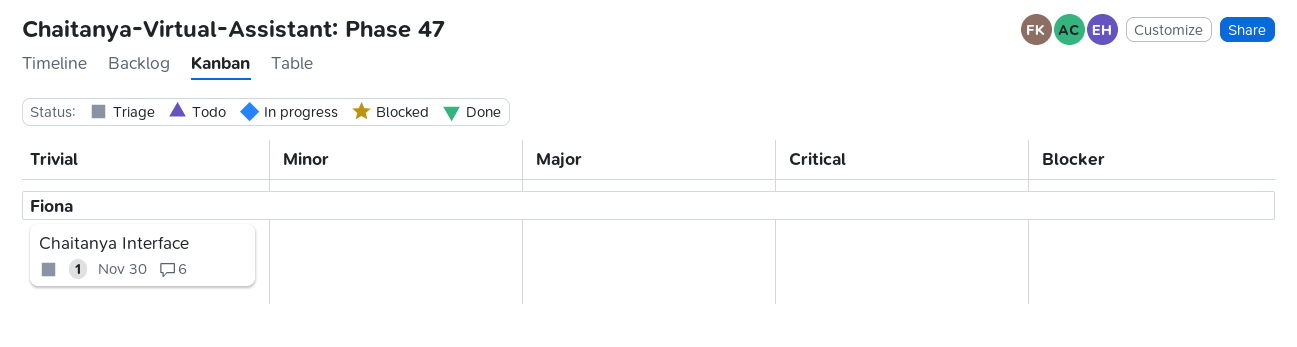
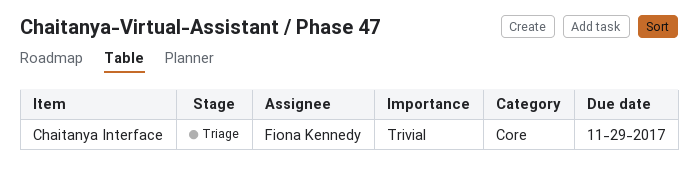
Chaitanya Interface, due: Nov 30 -> Nov 29

